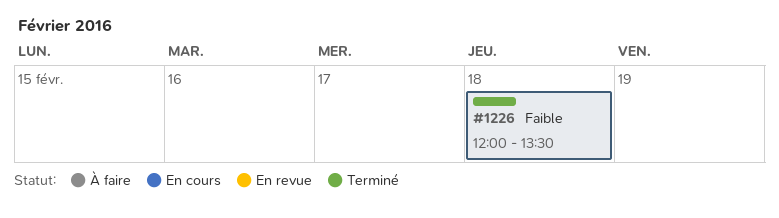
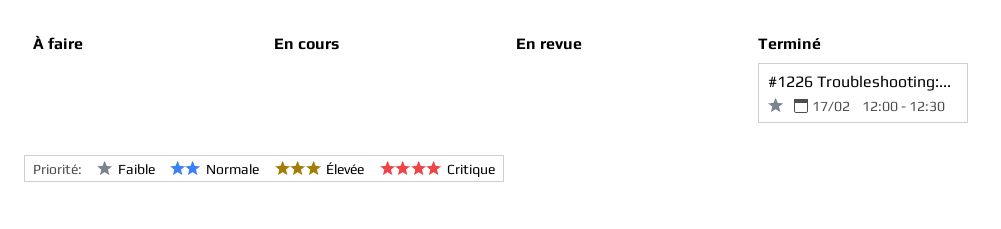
#1226, day: Feb 18 -> Feb 17
#1226, ends: 13:30 -> 12:30

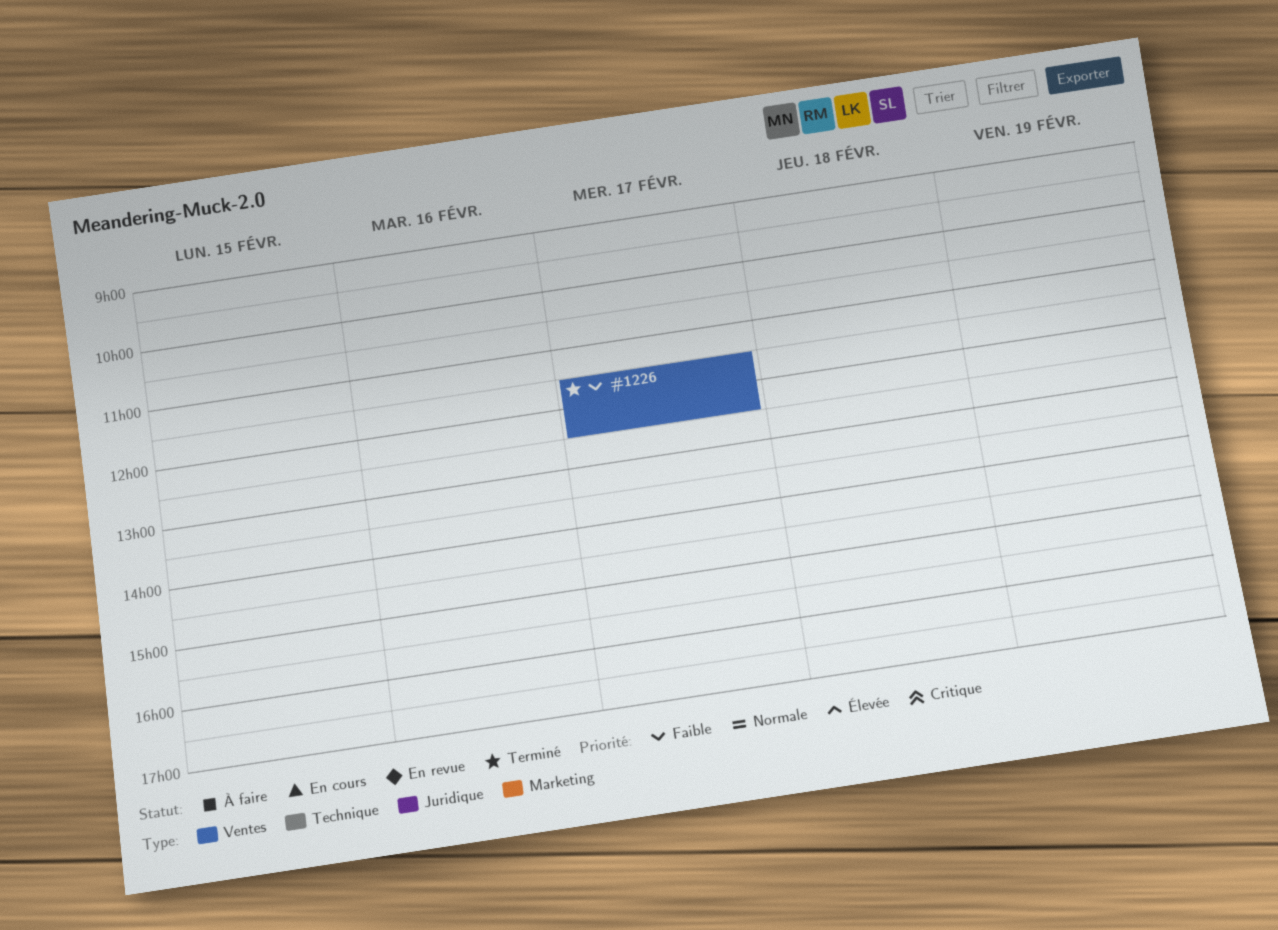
#1226, begins: 12:00 -> 11:30

